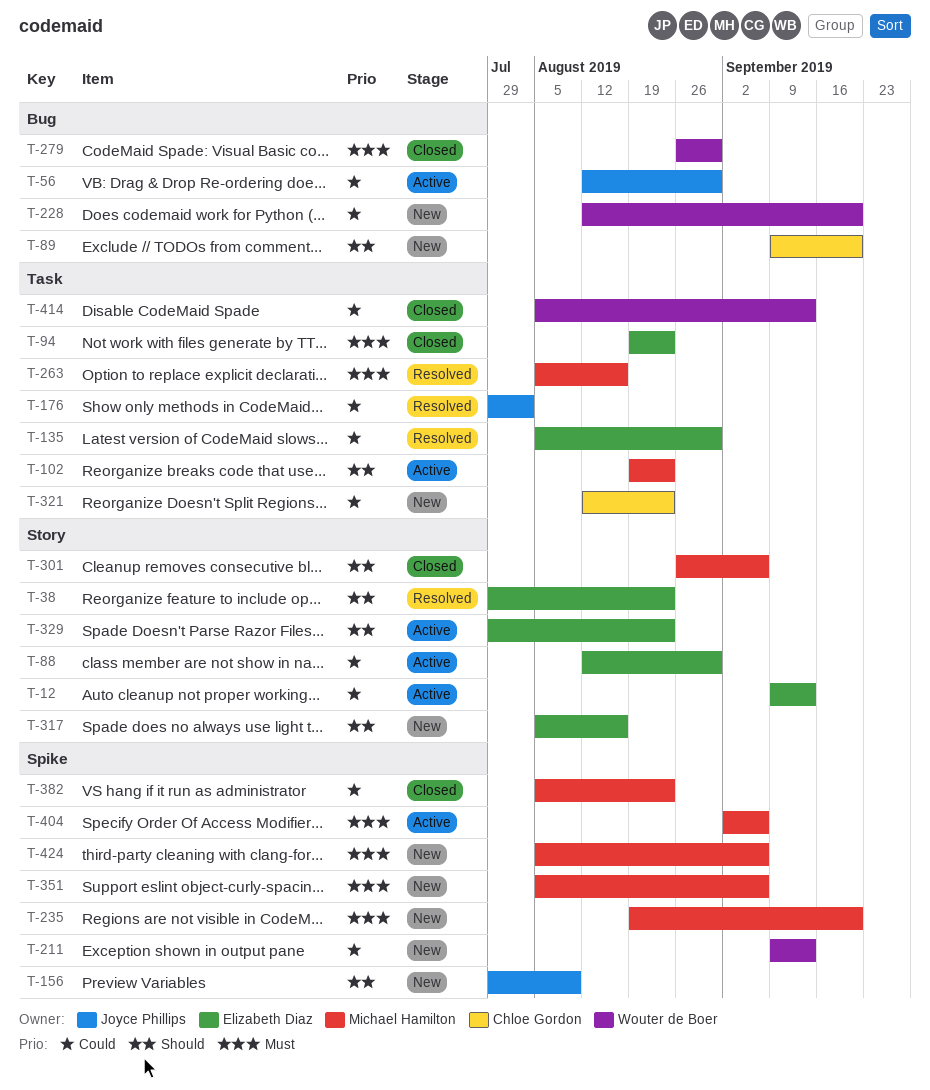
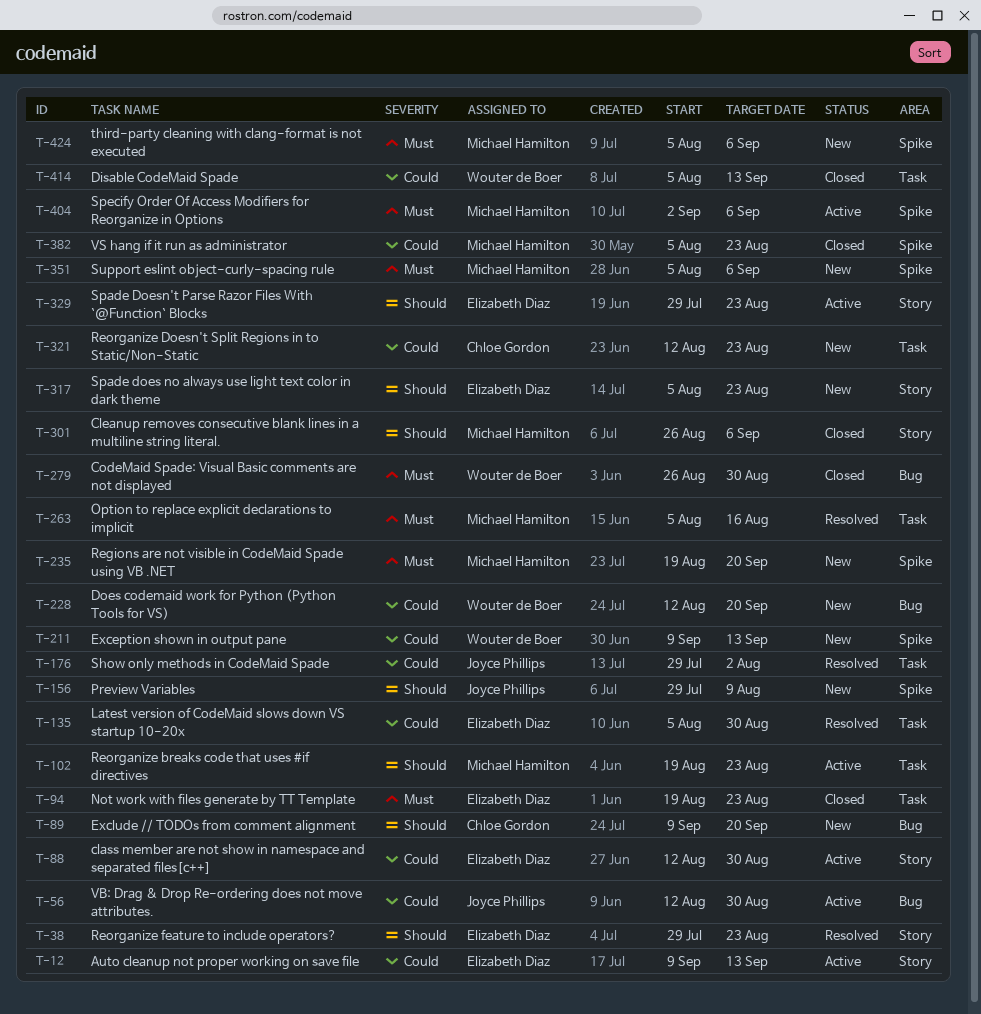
T-317, due: Aug 16 -> Aug 23

